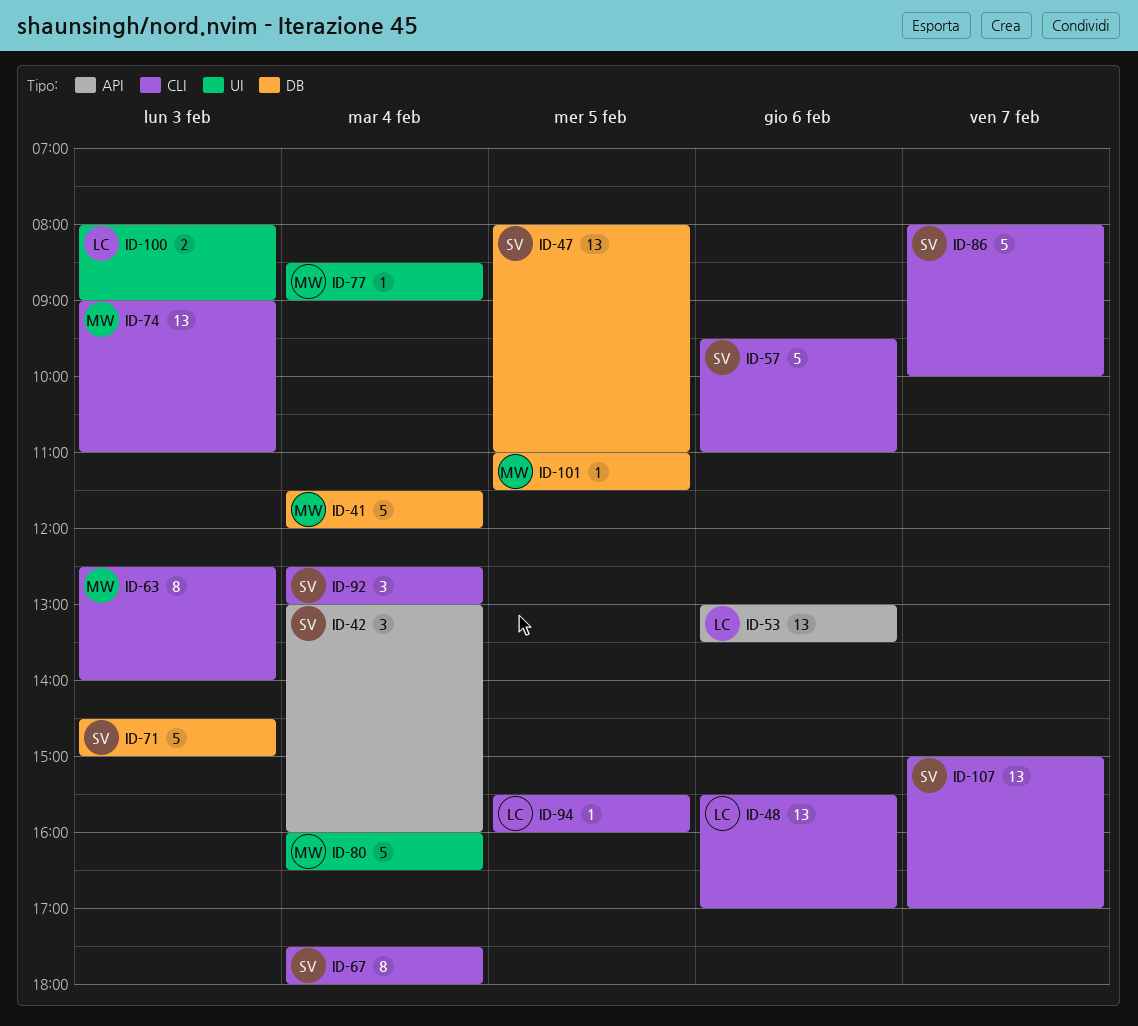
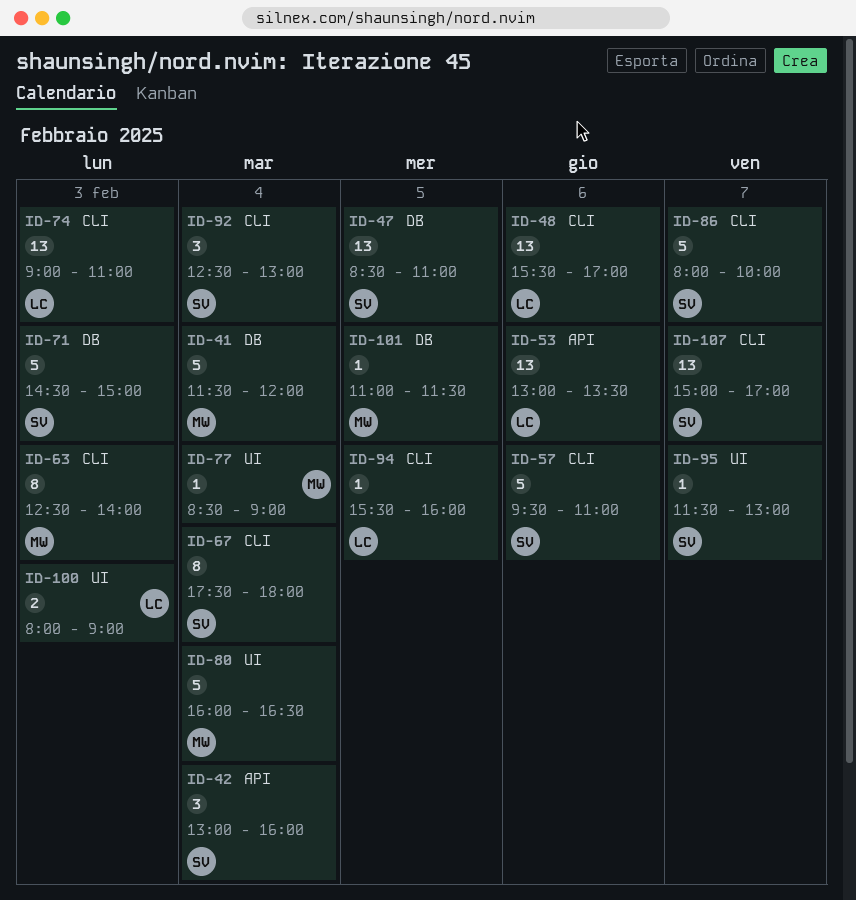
ID-47, begins: 08:00 -> 08:30
ID-74, owner: MW -> LC
ID-95: none -> present

